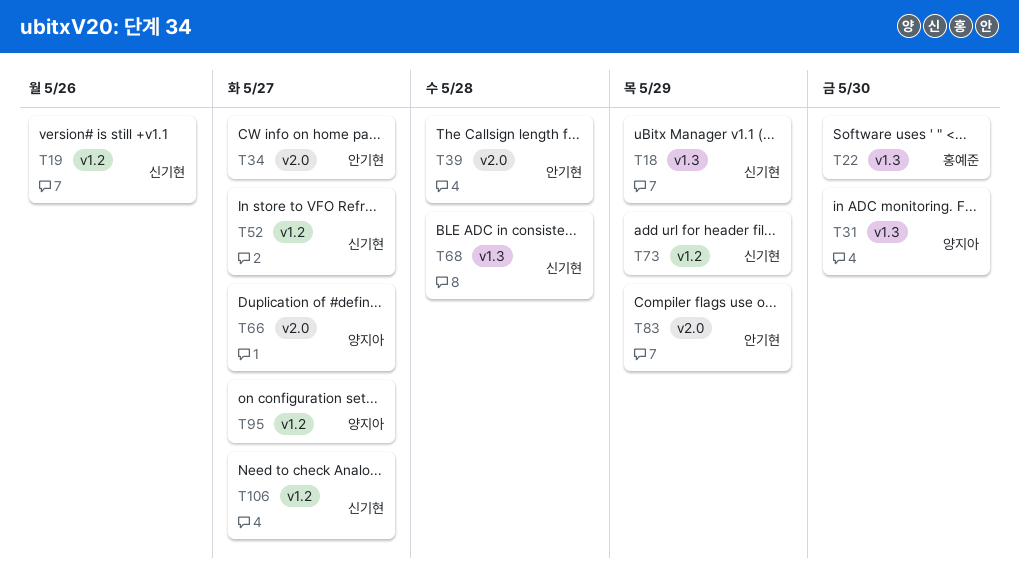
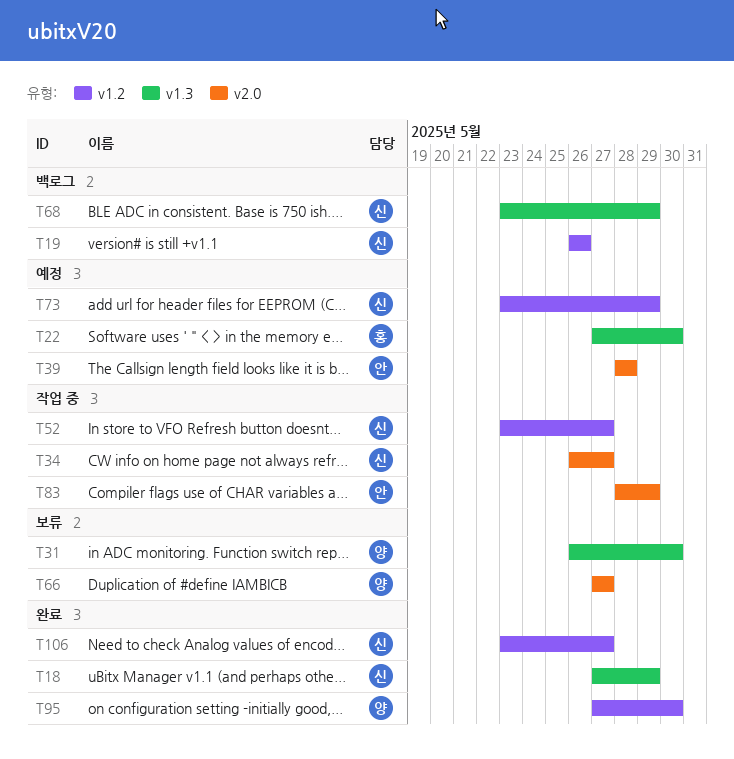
T34, owner: 안기현 -> 신기현
T68, due: May 28 -> May 29
T95, due: May 27 -> May 30

